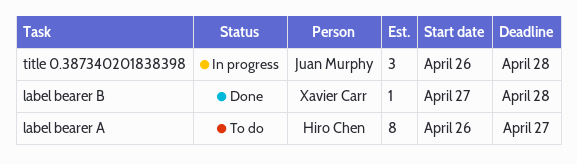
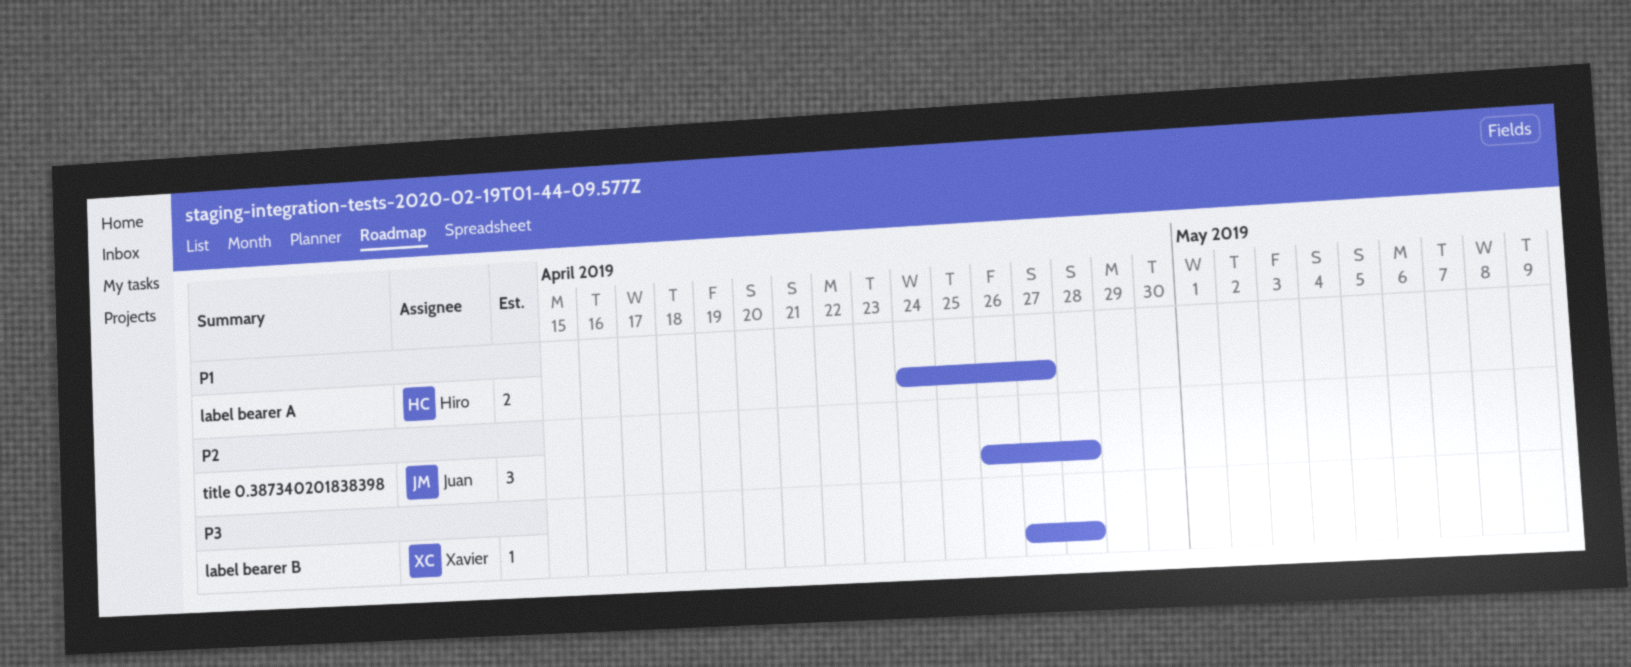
label bearer A, estimate: 8 -> 2
label bearer A, start: Apr 26 -> Apr 24

